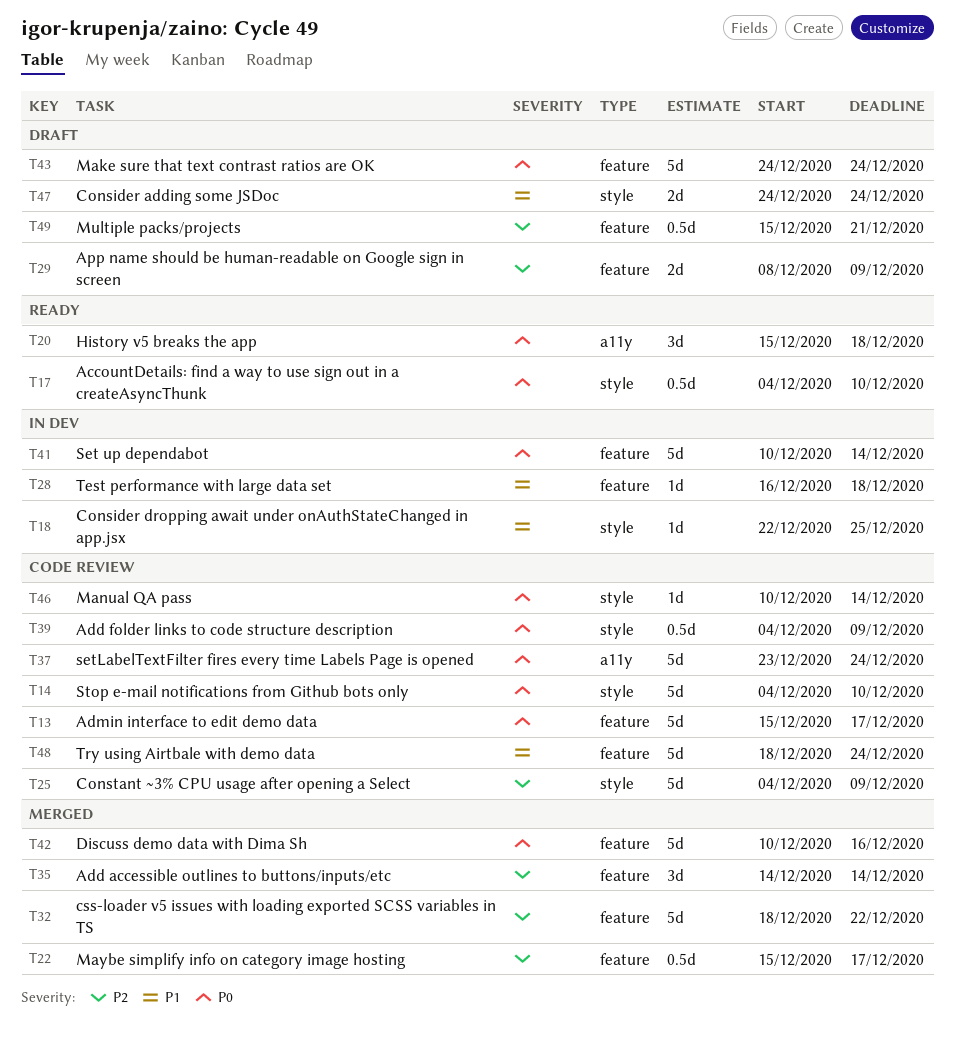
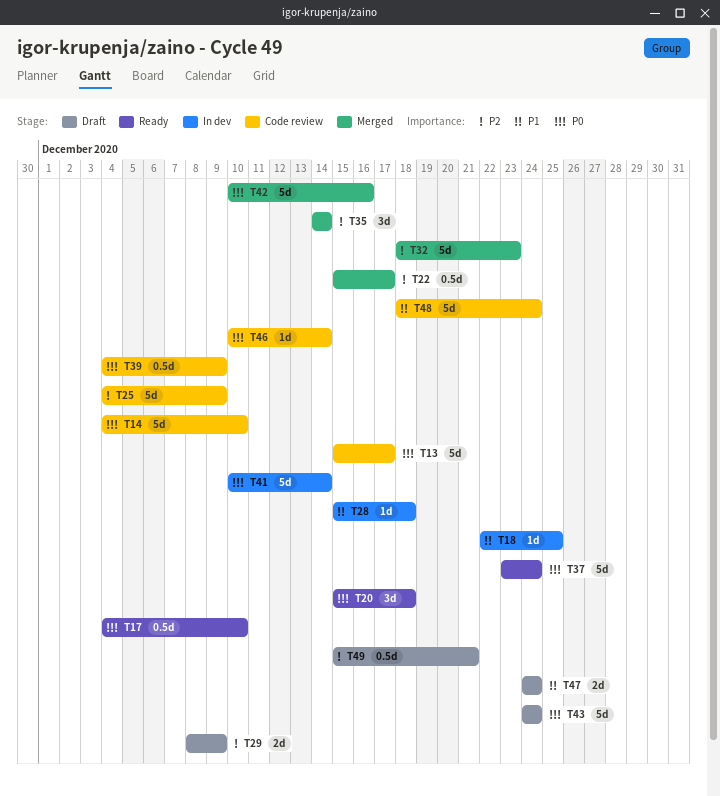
T28, start: Dec 16 -> Dec 15
T32, due: Dec 22 -> Dec 23
T37, status: Code review -> Ready

